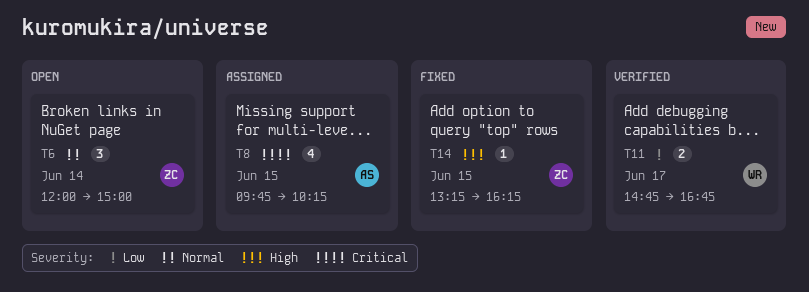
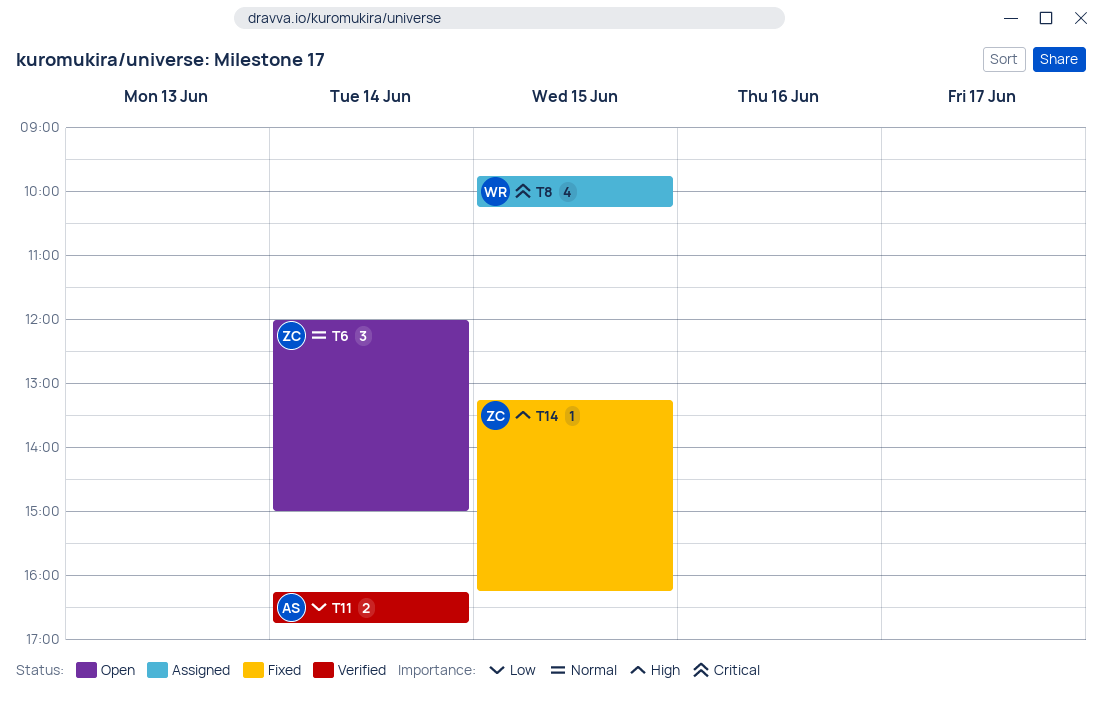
T8, owner: AS -> WR
T11, owner: WR -> AS
T11, day: Jun 17 -> Jun 14
T11, begins: 14:45 -> 16:15

